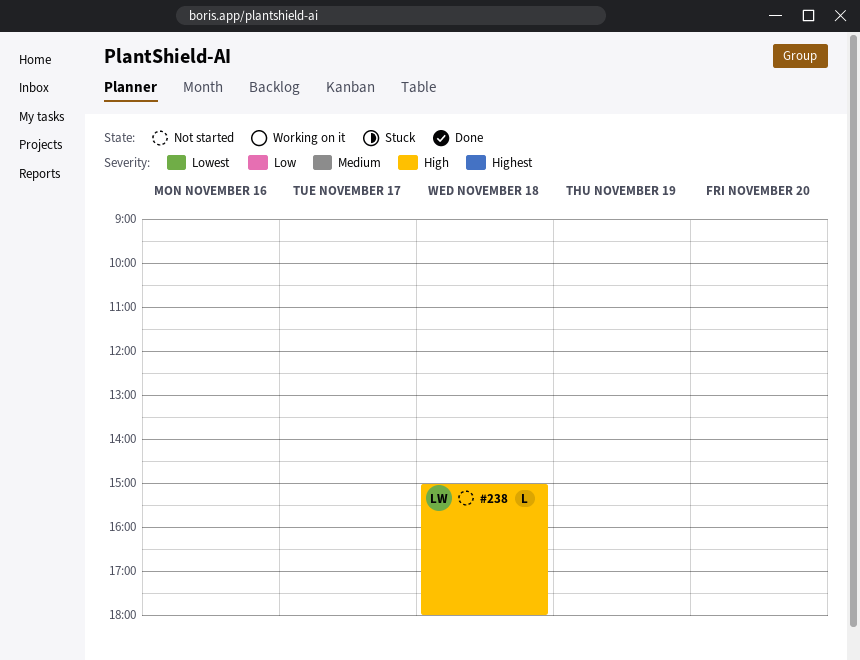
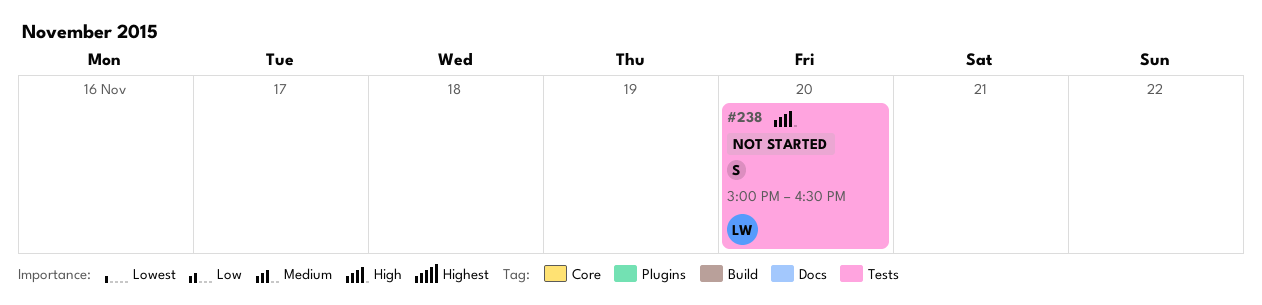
#238, estimate: L -> S
#238, day: Nov 18 -> Nov 20
#238, ends: 18:00 -> 16:30

